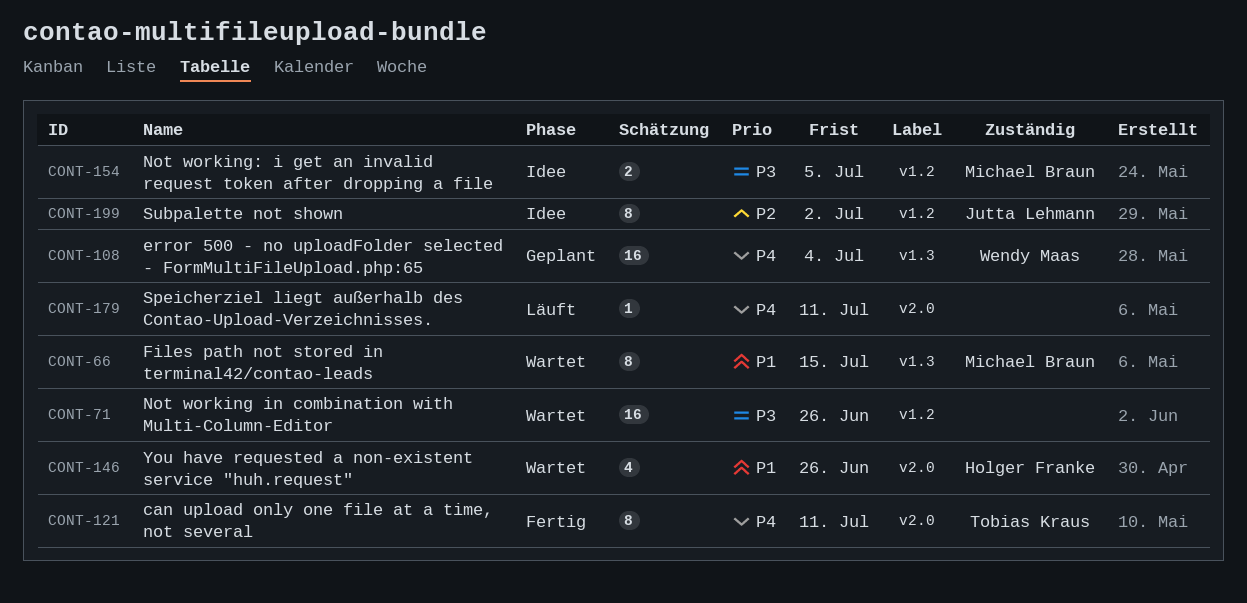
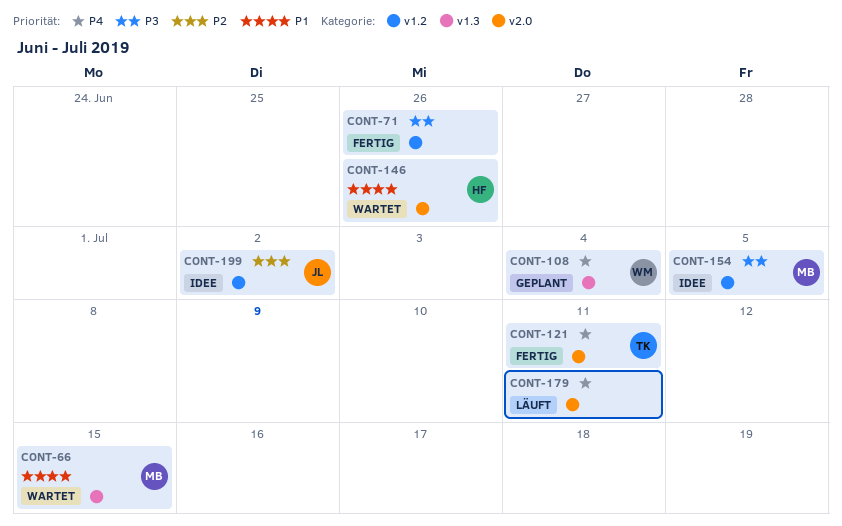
CONT-71, status: Wartet -> Fertig

